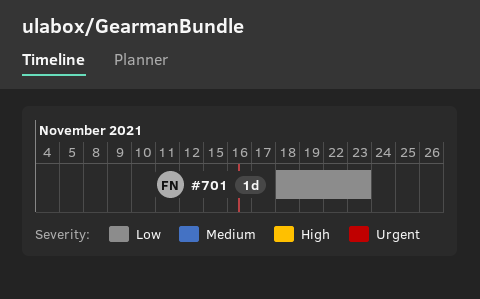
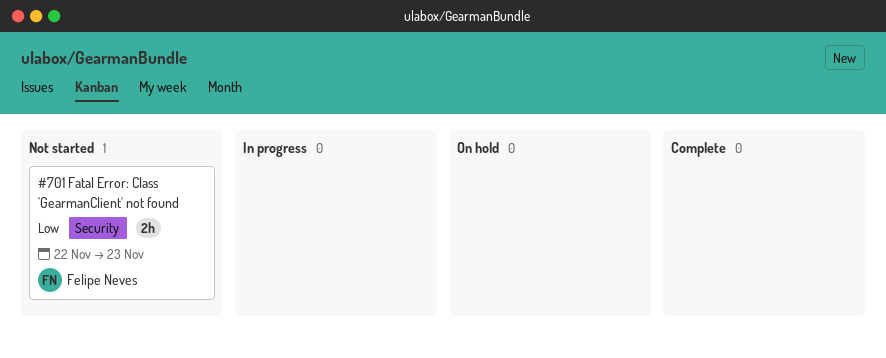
#701, estimate: 1d -> 2h
#701, start: Nov 18 -> Nov 22

